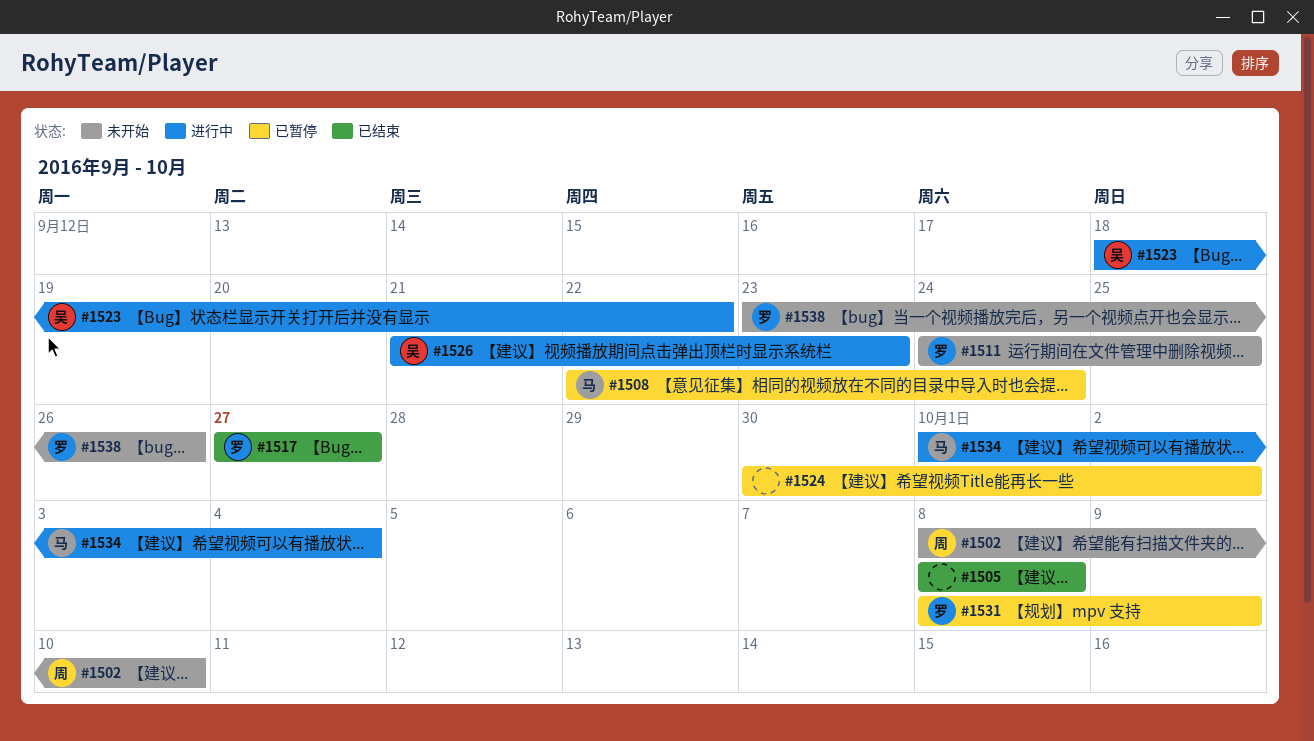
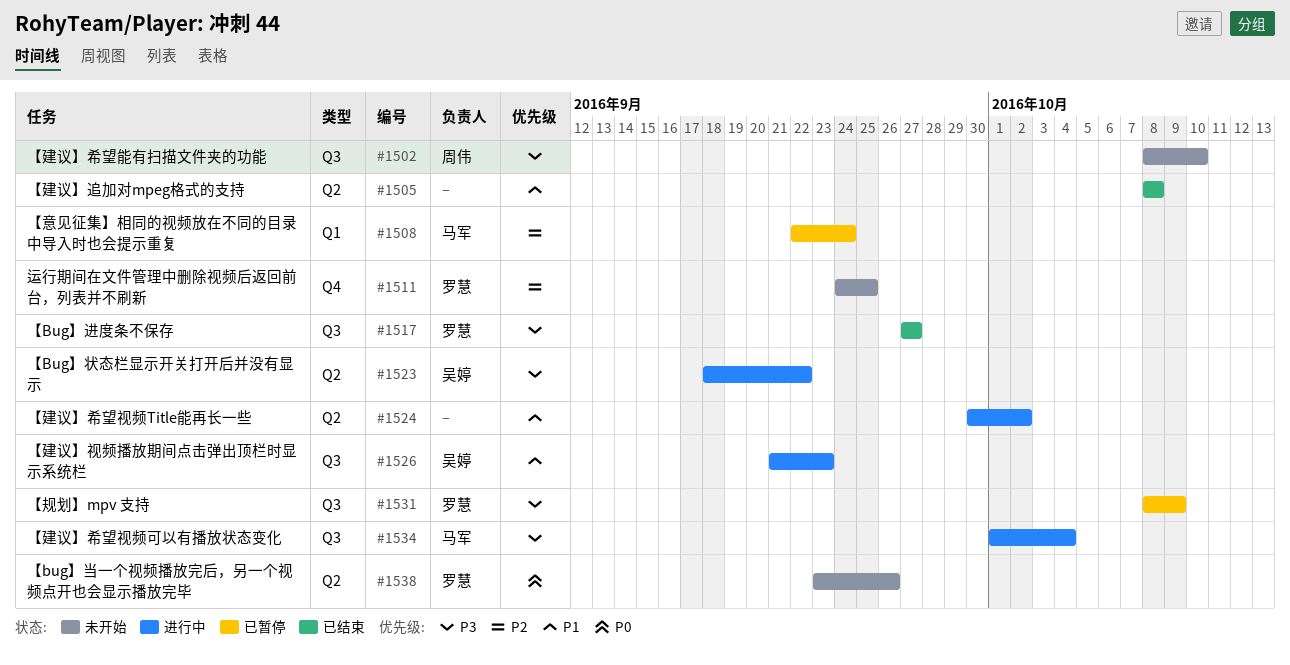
#1524, status: 已暂停 -> 进行中

